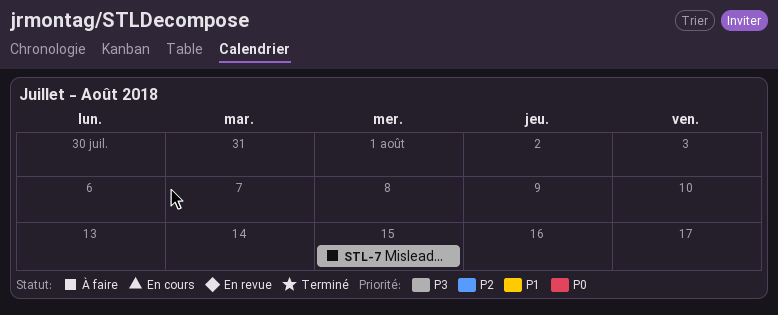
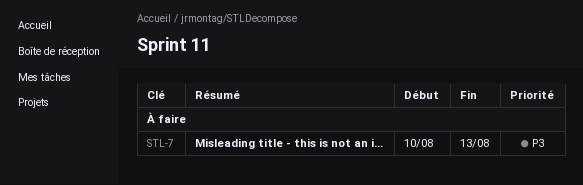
STL-7, start: Aug 15 -> Aug 10
STL-7, due: Aug 15 -> Aug 13

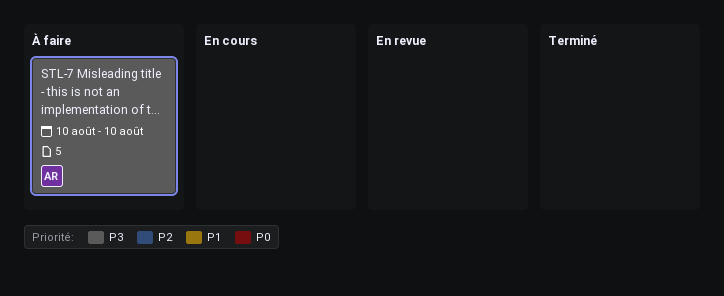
STL-7, due: Aug 13 -> Aug 10

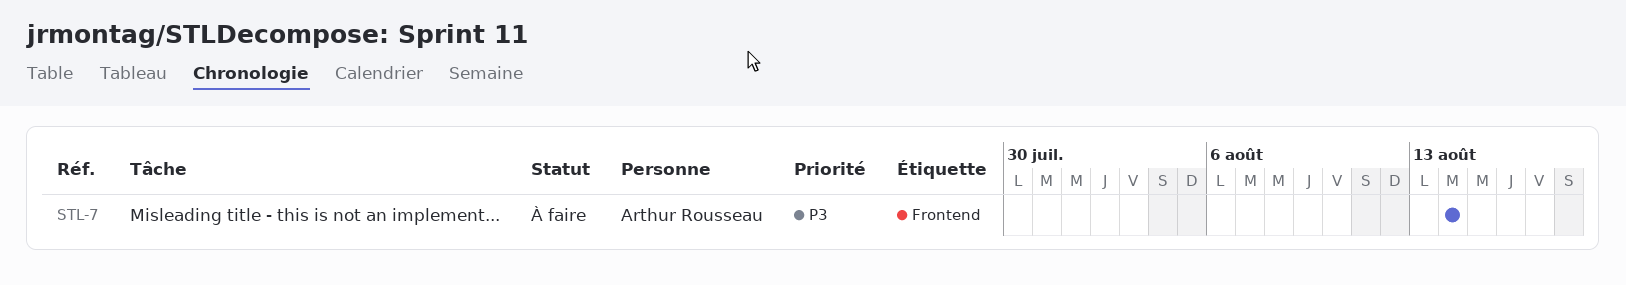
STL-7, start: Aug 10 -> Aug 14
STL-7, due: Aug 10 -> Aug 14

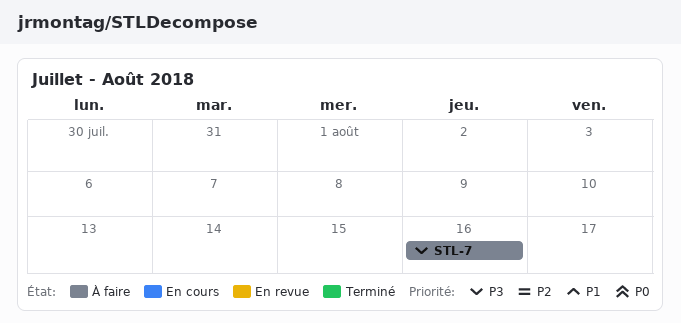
STL-7, start: Aug 14 -> Aug 16
STL-7, due: Aug 14 -> Aug 16

